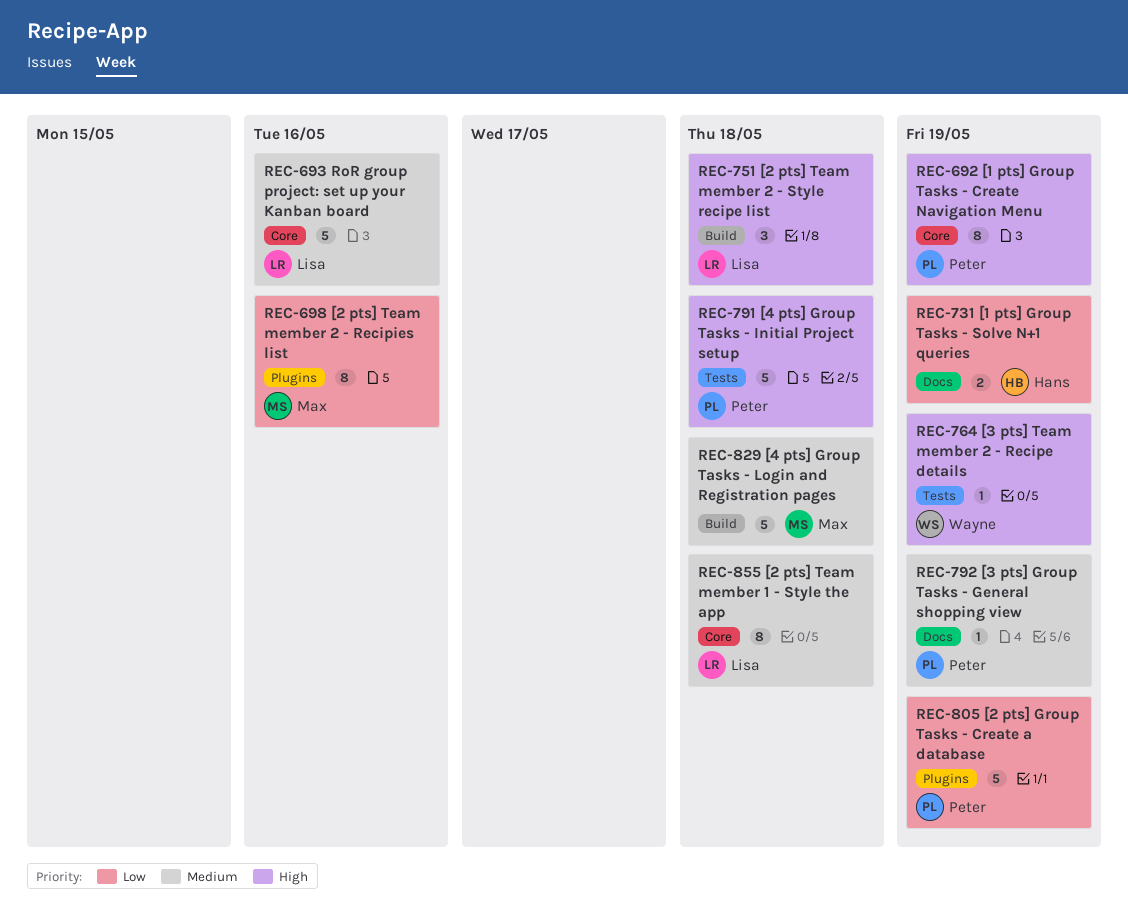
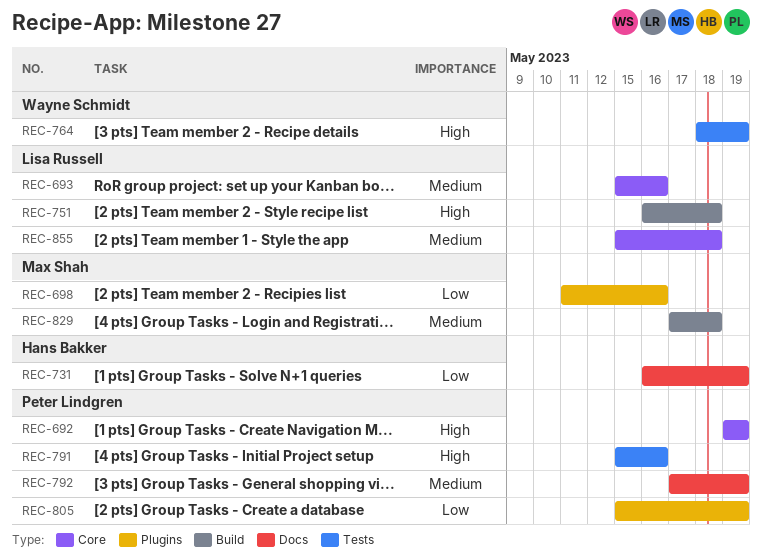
REC-791, due: May 18 -> May 16

